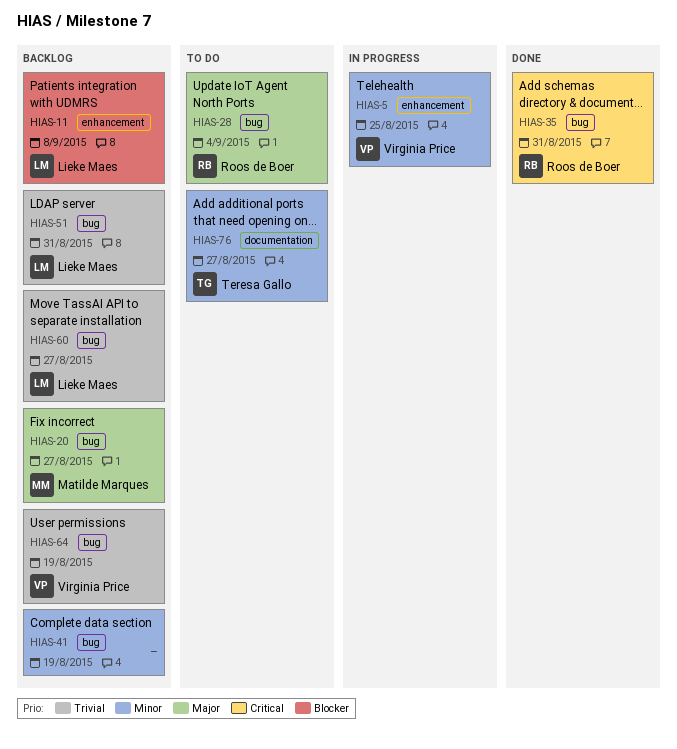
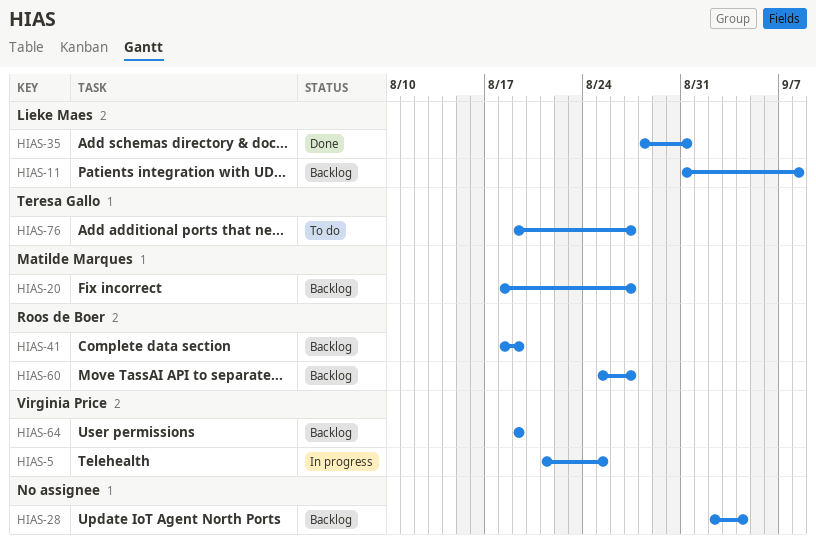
HIAS-28, status: To do -> Backlog
HIAS-28, owner: Roos de Boer -> none
HIAS-35, owner: Roos de Boer -> Lieke Maes
HIAS-41, owner: none -> Roos de Boer
HIAS-51: present -> none
HIAS-60, owner: Lieke Maes -> Roos de Boer

